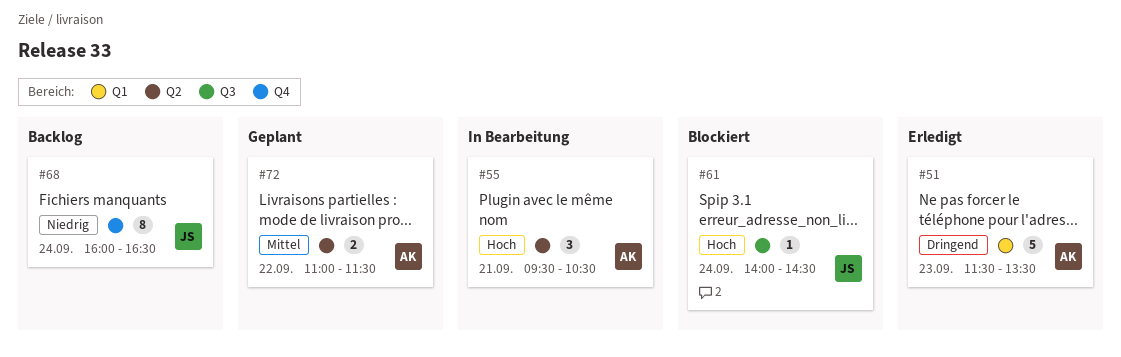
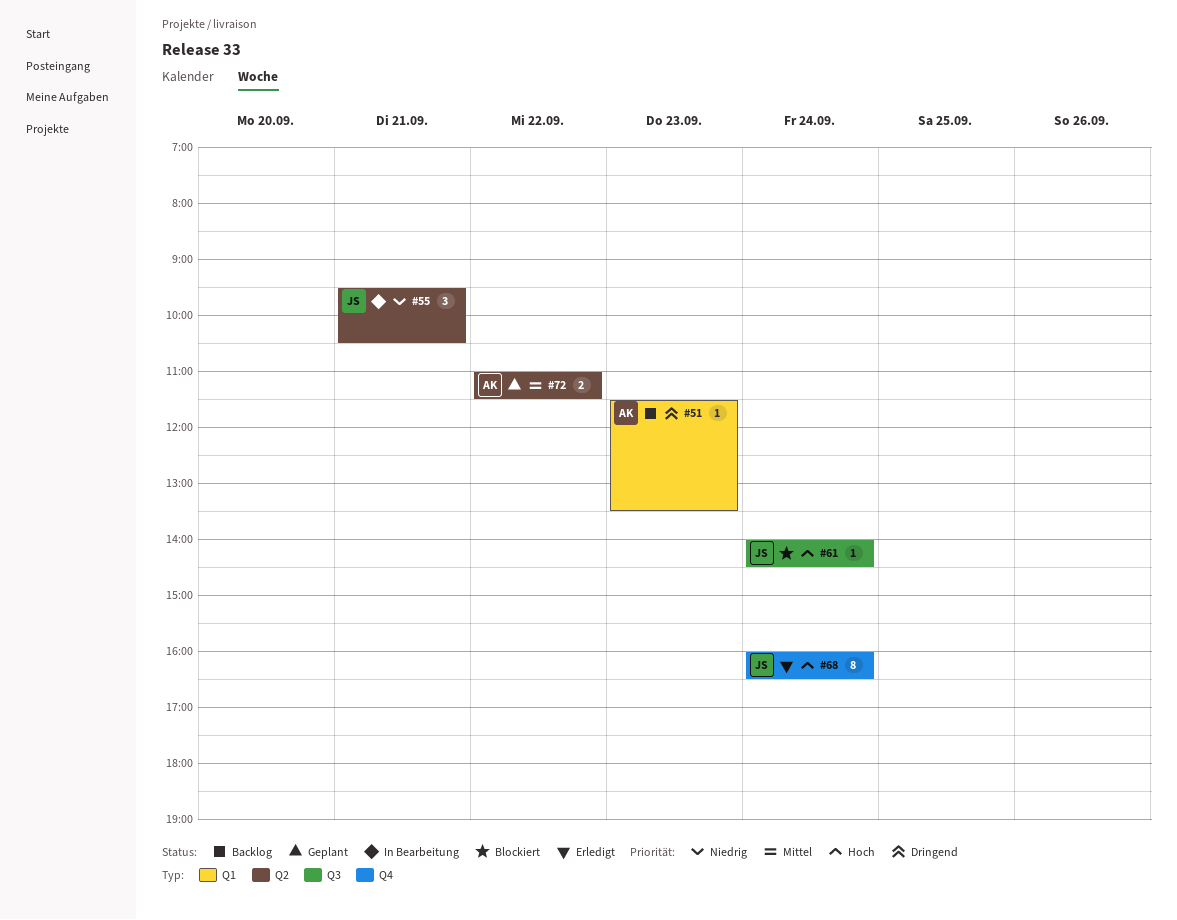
#51, status: Erledigt -> Backlog
#51, estimate: 5 -> 1
#55, owner: AK -> JS
#55, priority: Hoch -> Niedrig
#68, status: Backlog -> Erledigt
#68, priority: Niedrig -> Hoch

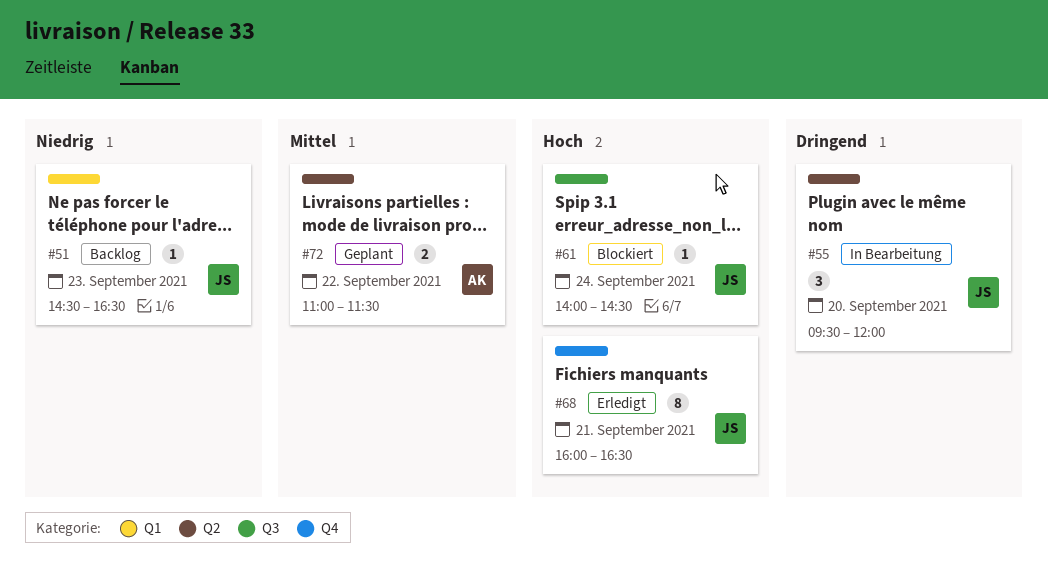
#51, owner: AK -> JS
#51, priority: Dringend -> Niedrig
#51, begins: 11:30 -> 14:30
#51, ends: 13:30 -> 16:30
#55, priority: Niedrig -> Dringend
#55, day: Sep 21 -> Sep 20
#55, ends: 10:30 -> 12:00
#68, day: Sep 24 -> Sep 21

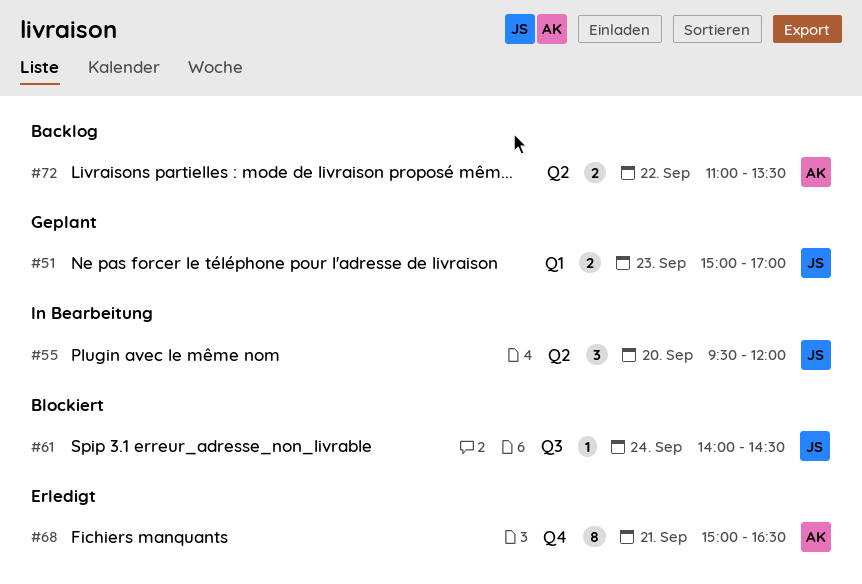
#51, status: Backlog -> Geplant
#51, estimate: 1 -> 2
#51, begins: 14:30 -> 15:00
#51, ends: 16:30 -> 17:00
#68, owner: JS -> AK
#68, begins: 16:00 -> 15:00
#72, status: Geplant -> Backlog
#72, ends: 11:30 -> 13:30

